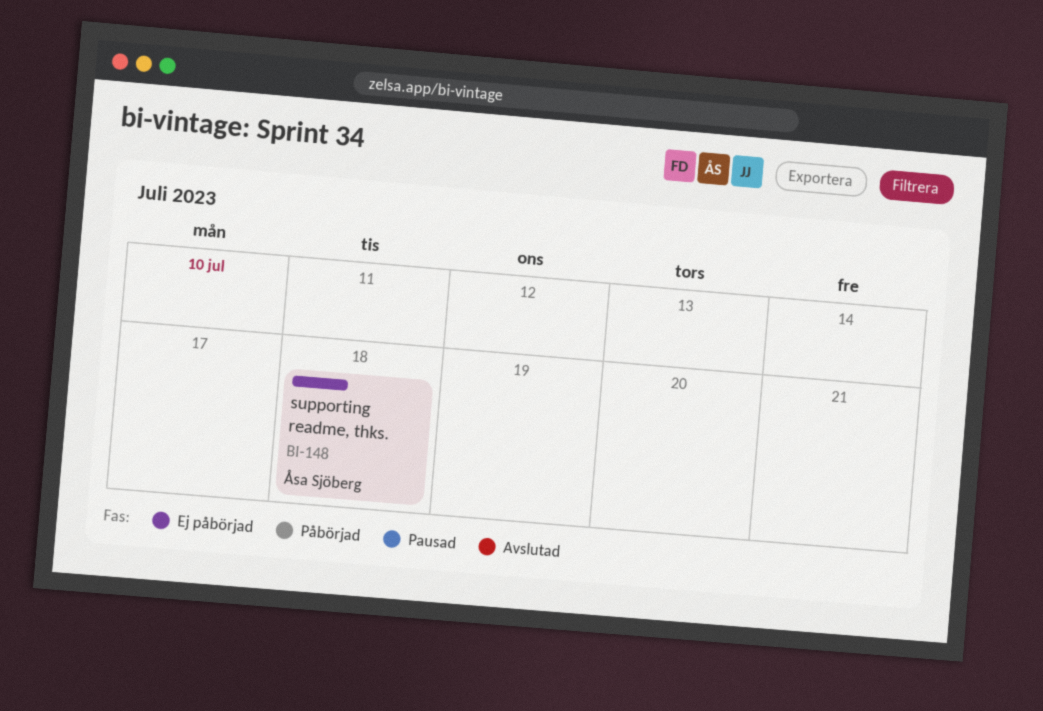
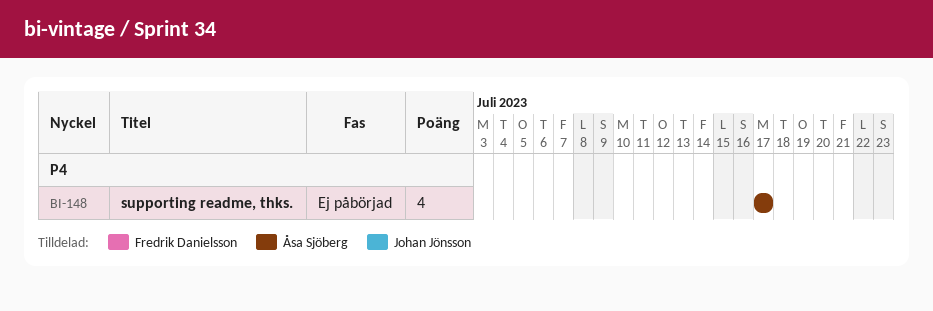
BI-148, due: Jul 18 -> Jul 17

